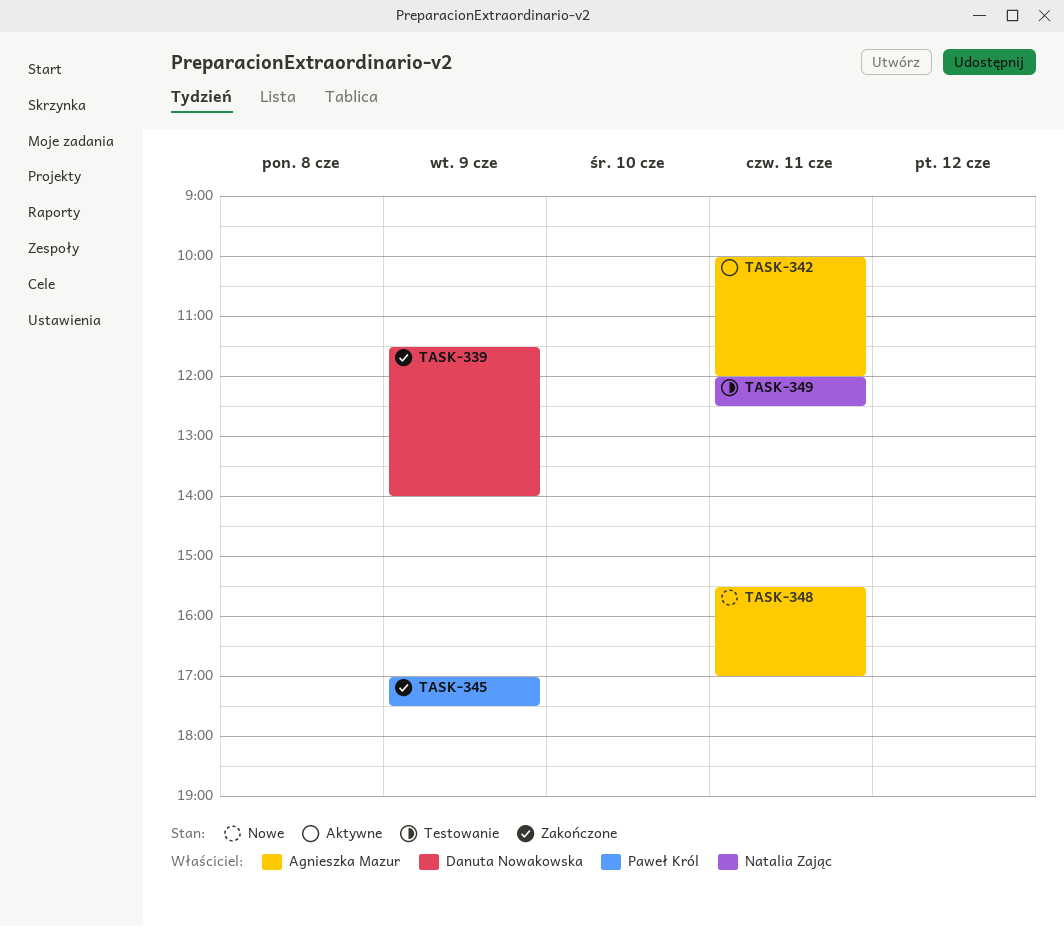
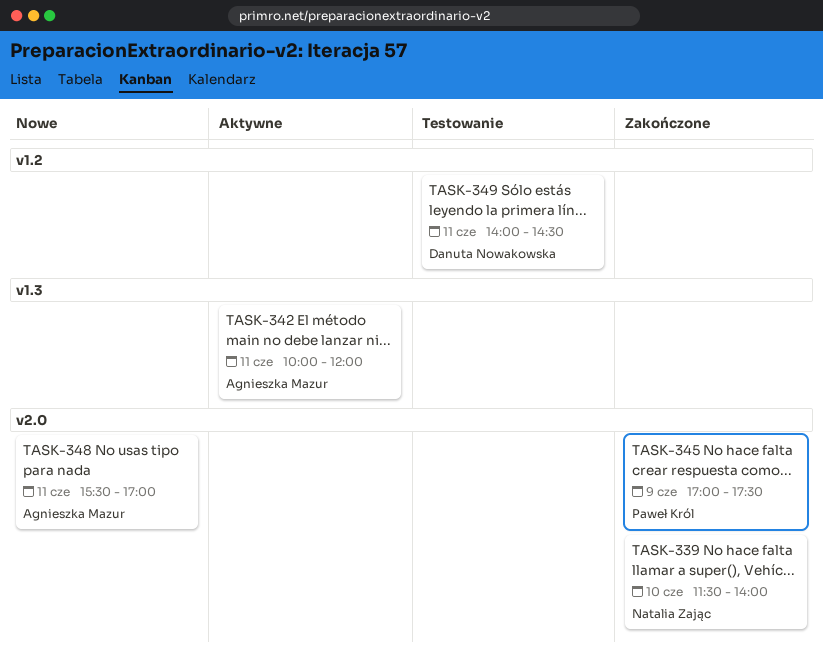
TASK-339, owner: Danuta Nowakowska -> Natalia Zając
TASK-339, day: Jun 9 -> Jun 10
TASK-349, owner: Natalia Zając -> Danuta Nowakowska
TASK-349, begins: 12:00 -> 14:00
TASK-349, ends: 12:30 -> 14:30

